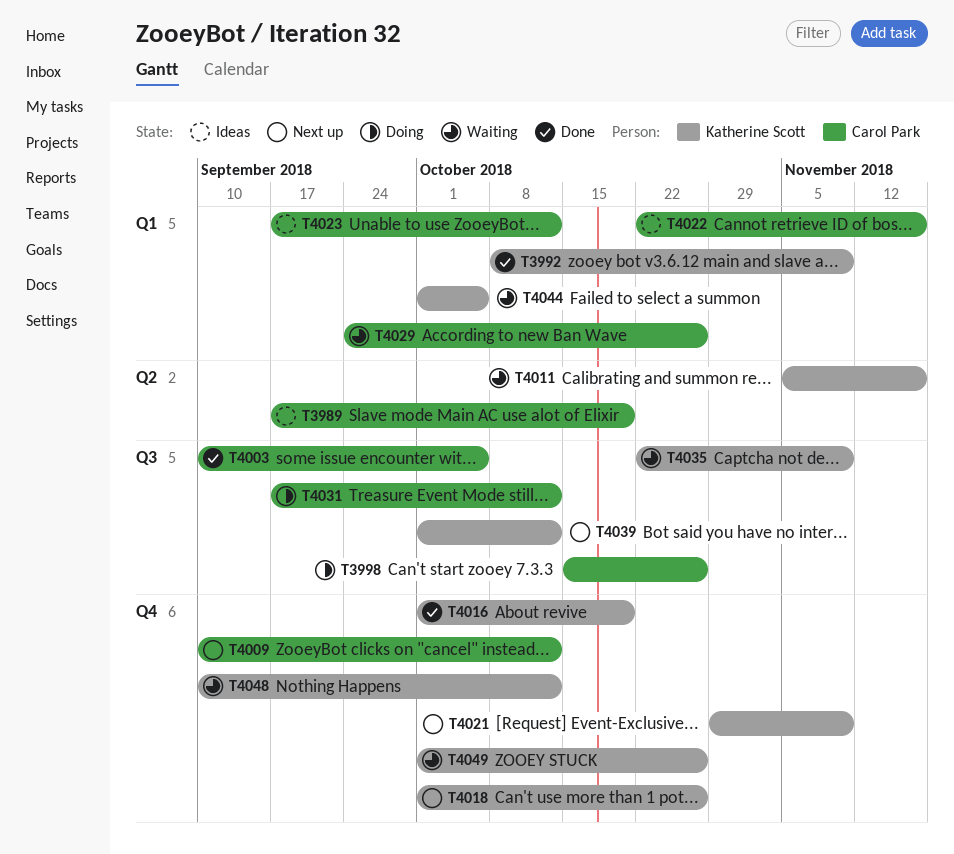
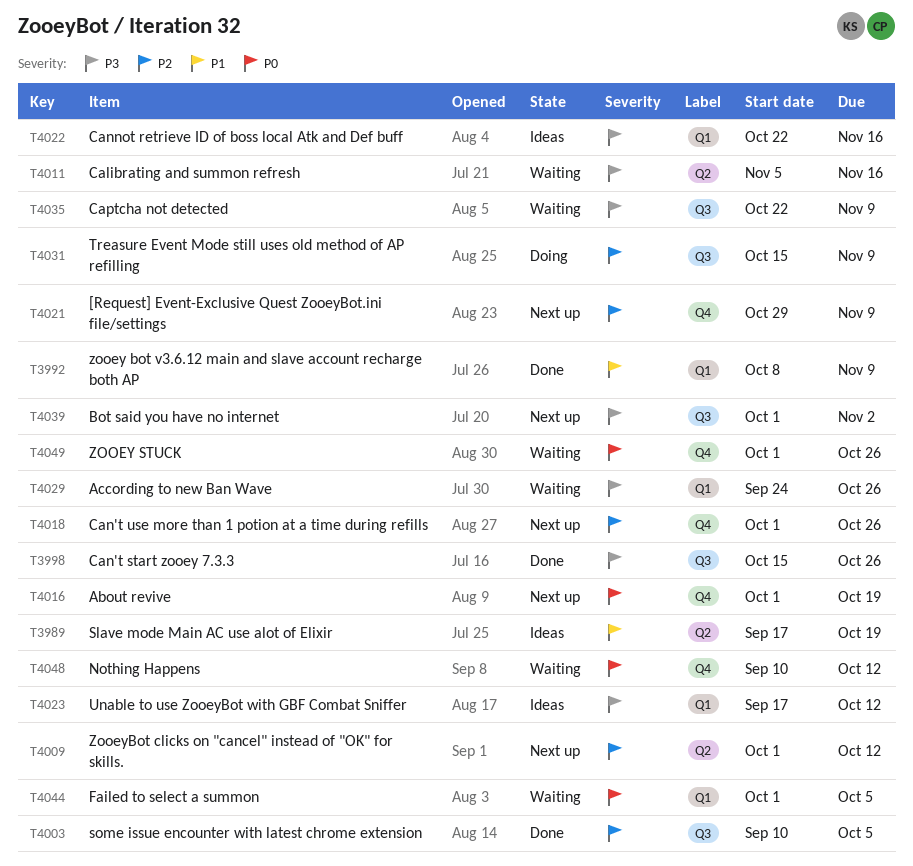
T3998, status: Doing -> Done
T4009, label: Q4 -> Q2
T4009, start: Sep 10 -> Oct 1
T4016, status: Done -> Next up
T4031, start: Sep 17 -> Oct 15
T4031, due: Oct 12 -> Nov 9
T4039, due: Oct 12 -> Nov 2

